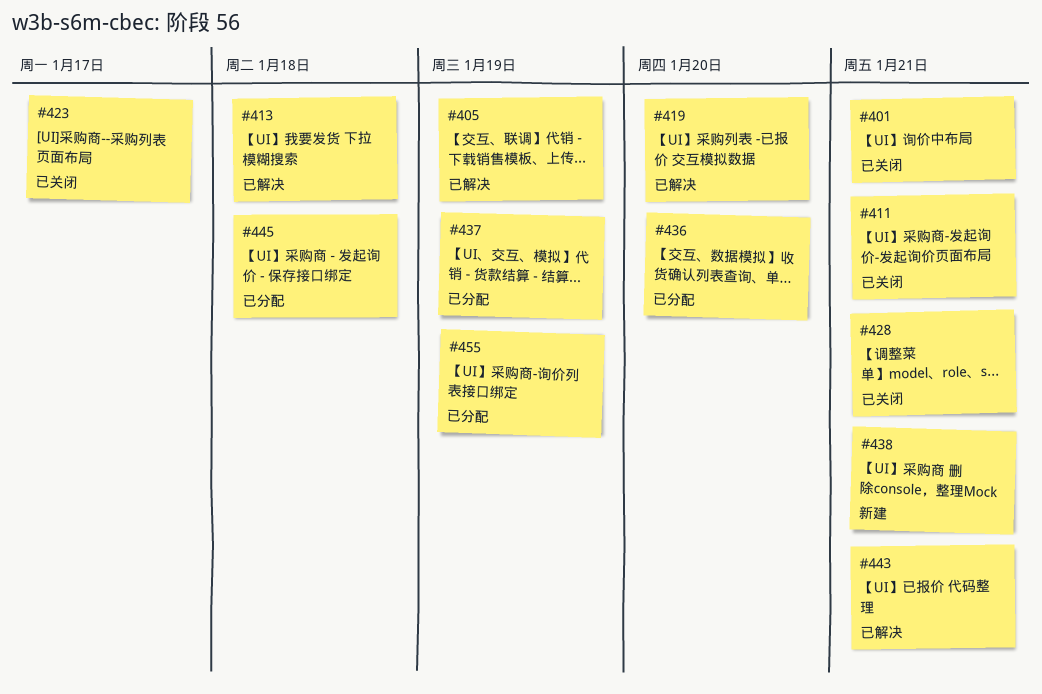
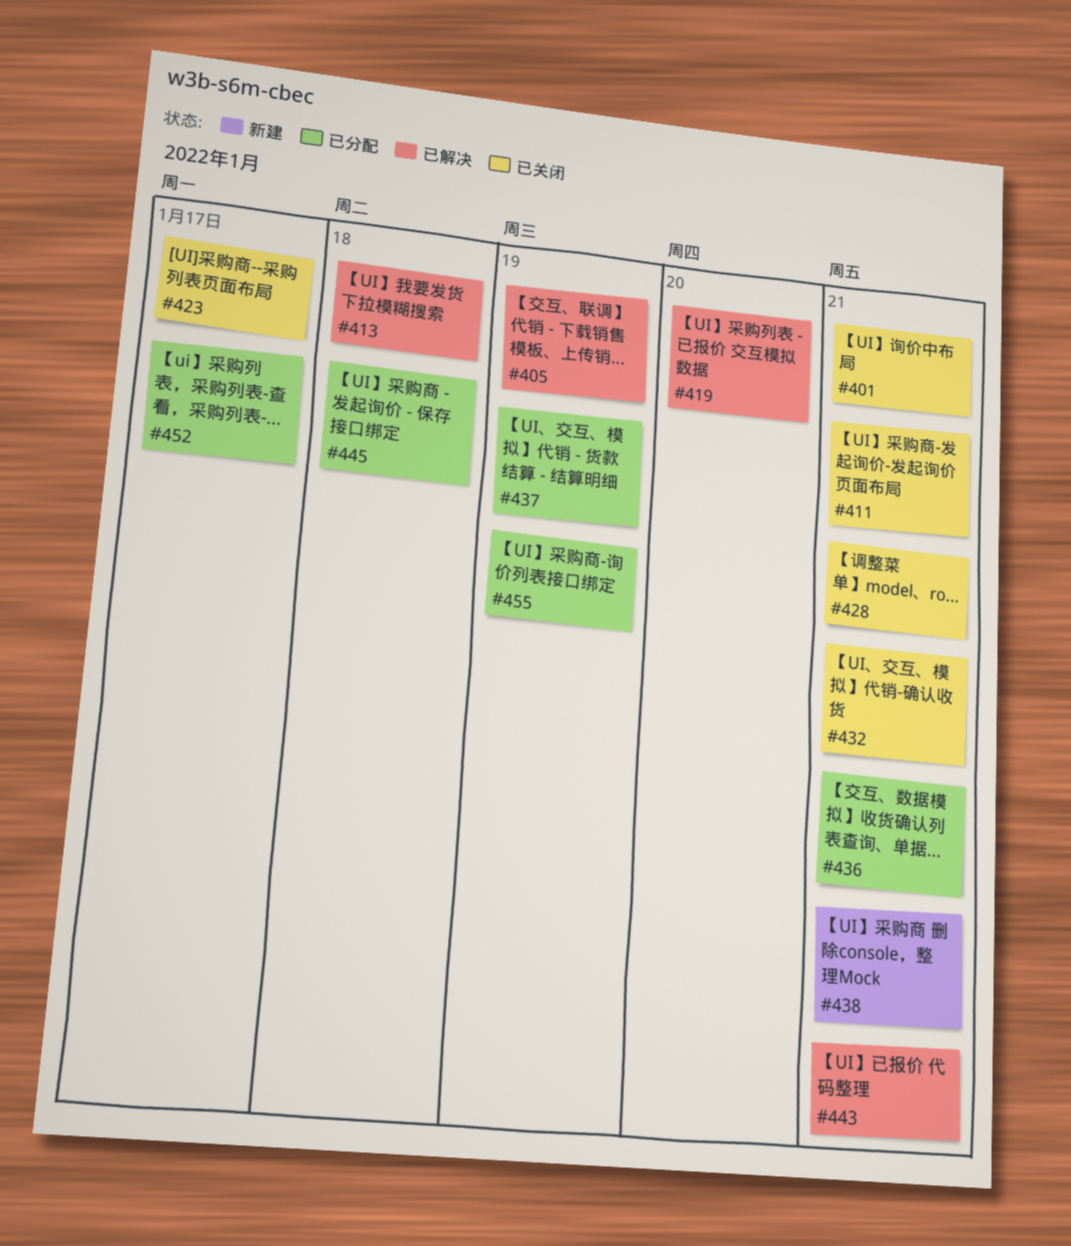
#432: none -> present
#436, due: Jan 20 -> Jan 21
#452: none -> present

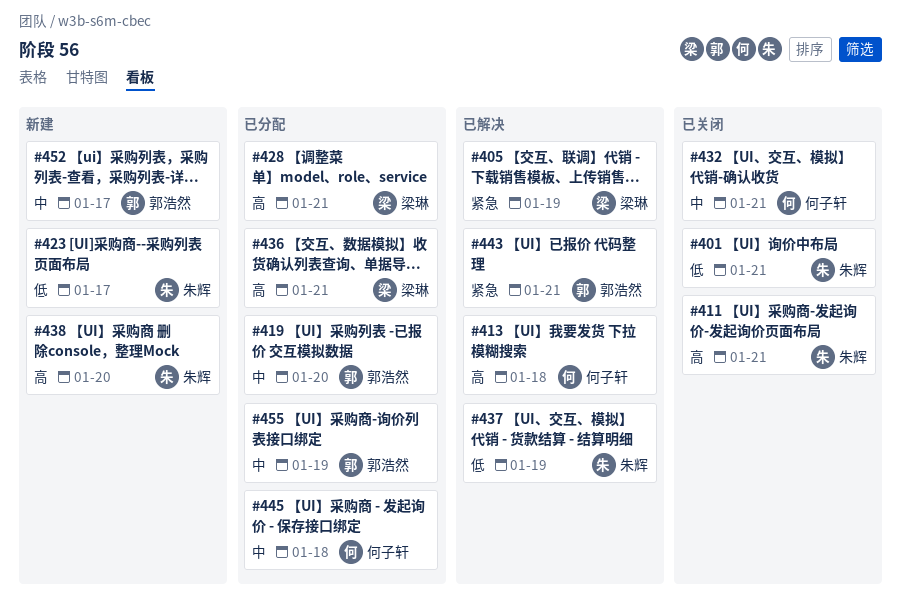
#419, status: 已解决 -> 已分配
#423, status: 已关闭 -> 新建
#428, status: 已关闭 -> 已分配
#437, status: 已分配 -> 已解决
#438, due: Jan 21 -> Jan 20
#452, status: 已分配 -> 新建

